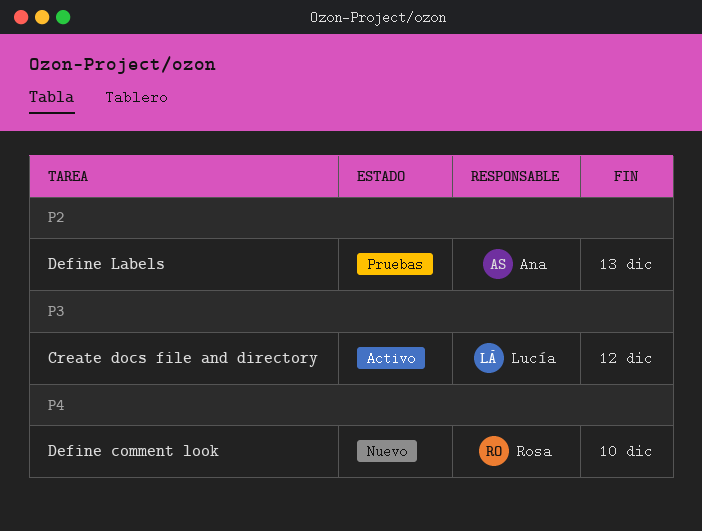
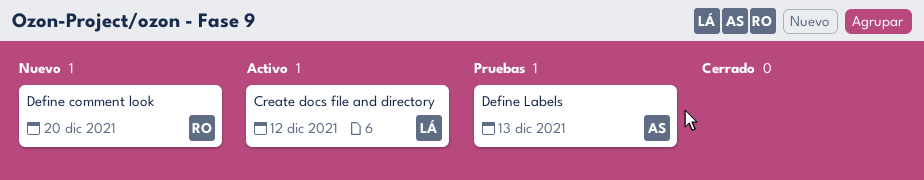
Define comment look, due: Dec 10 -> Dec 20

